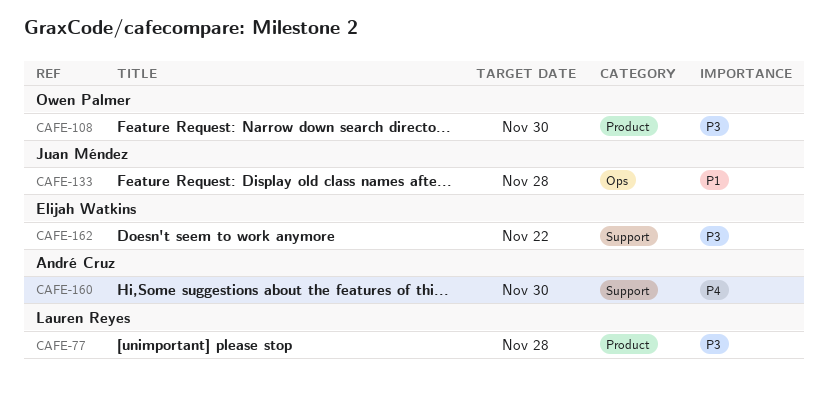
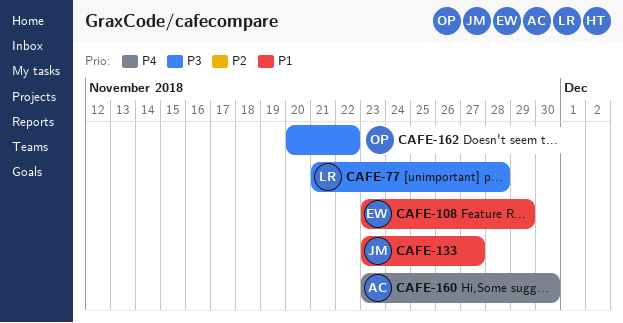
CAFE-108, owner: Owen Palmer -> Elijah Watkins
CAFE-108, priority: P3 -> P1
CAFE-108, due: Nov 30 -> Nov 29
CAFE-133, due: Nov 28 -> Nov 27
CAFE-162, owner: Elijah Watkins -> Owen Palmer

